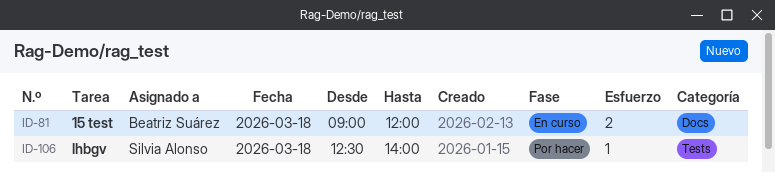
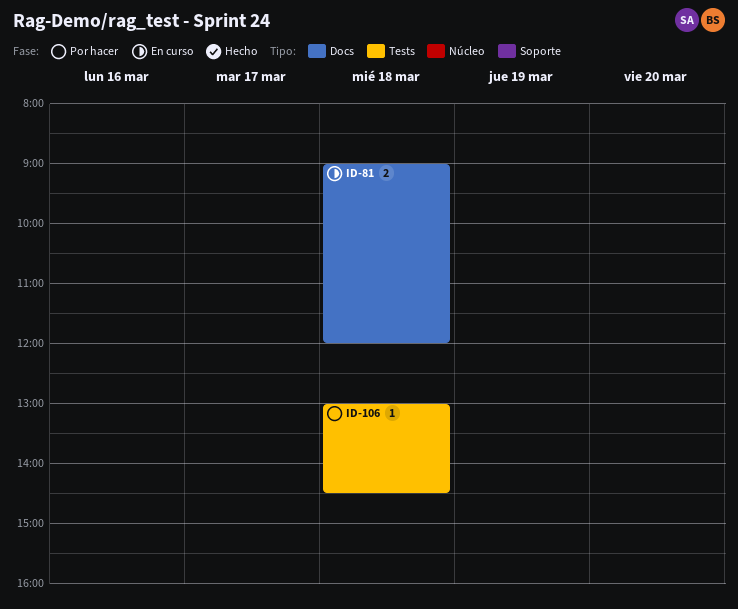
ID-106, begins: 12:30 -> 13:00
ID-106, ends: 14:00 -> 14:30

